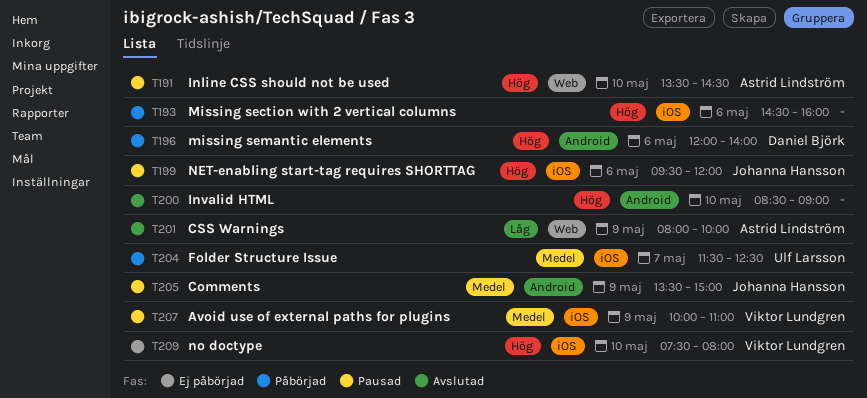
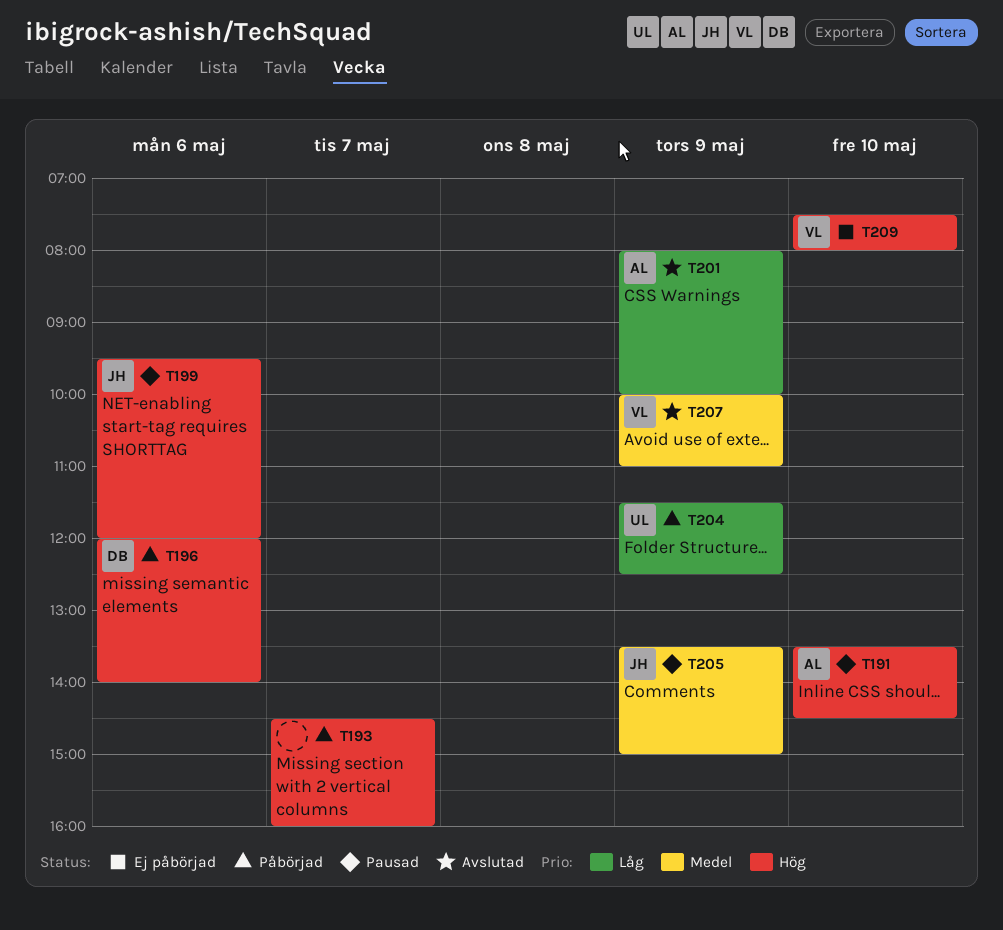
T193, day: May 6 -> May 7
T200: present -> none
T204, priority: Medel -> Låg
T204, day: May 7 -> May 9
T207, status: Pausad -> Avslutad

